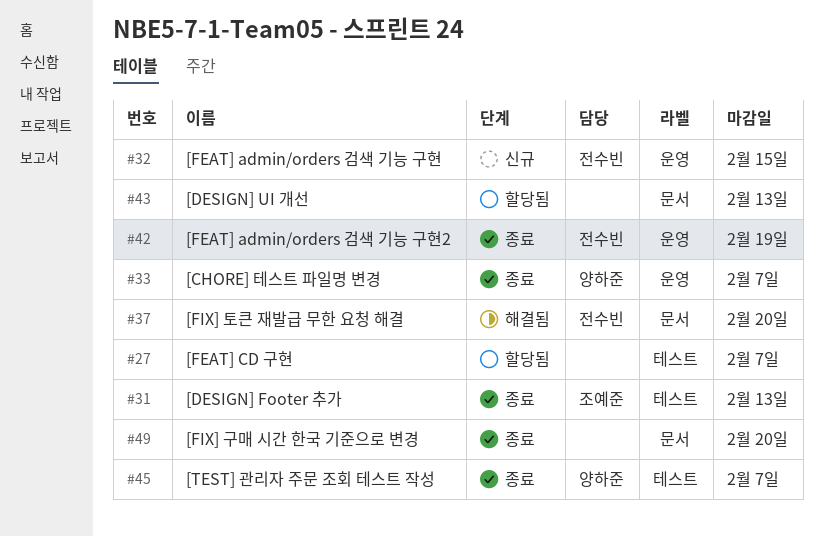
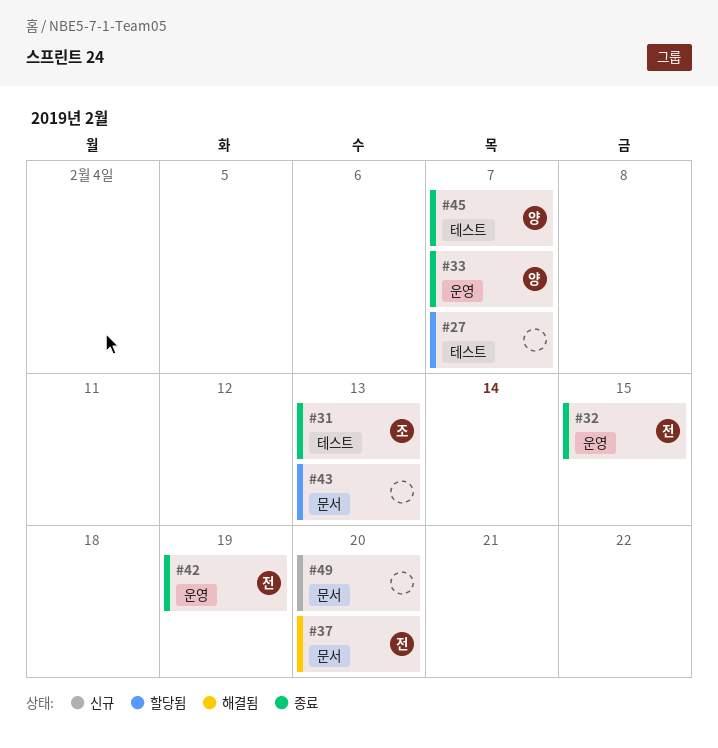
#32, status: 신규 -> 종료
#49, status: 종료 -> 신규

